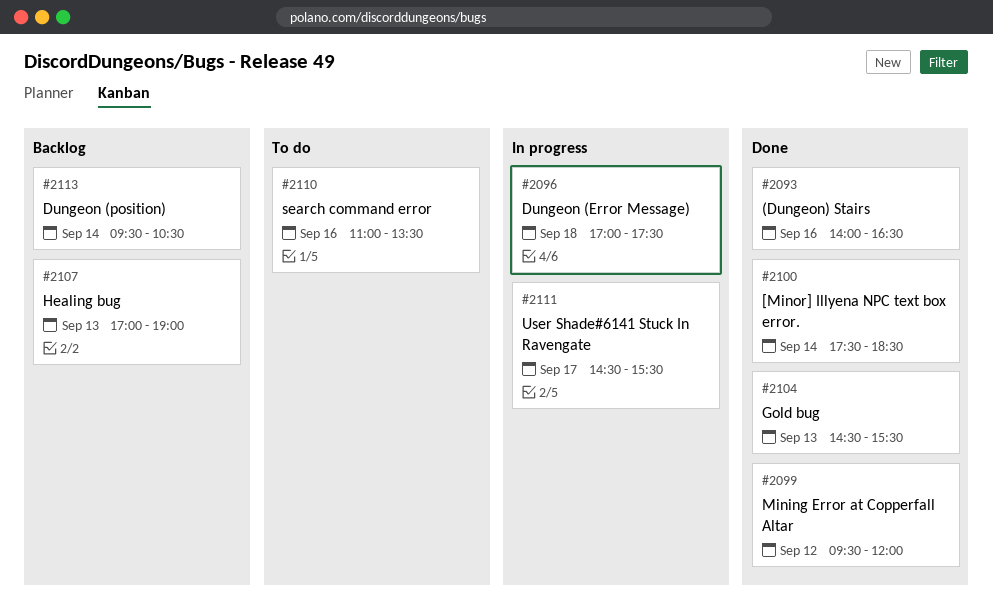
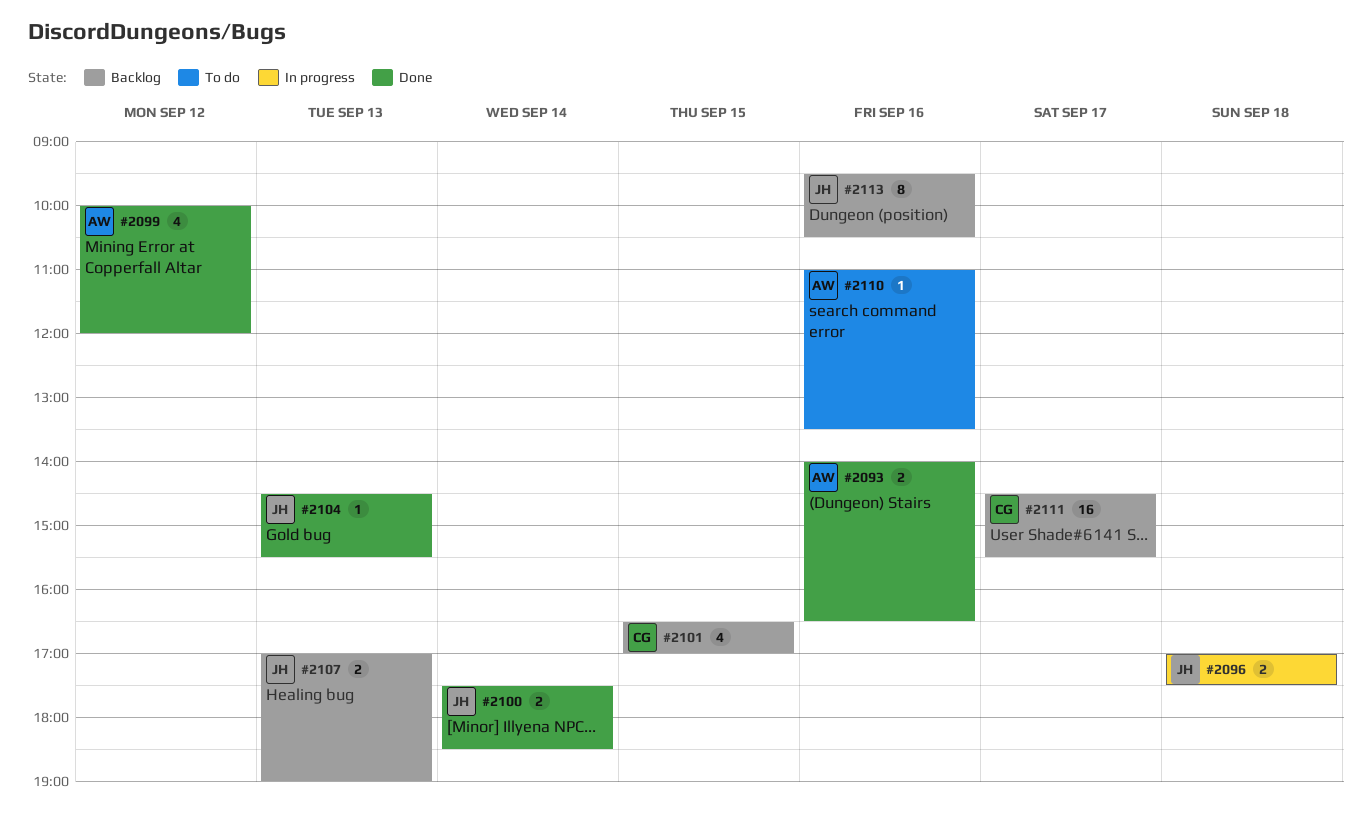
#2099, begins: 09:30 -> 10:00
#2101: none -> present
#2111, status: In progress -> Backlog
#2113, day: Sep 14 -> Sep 16

